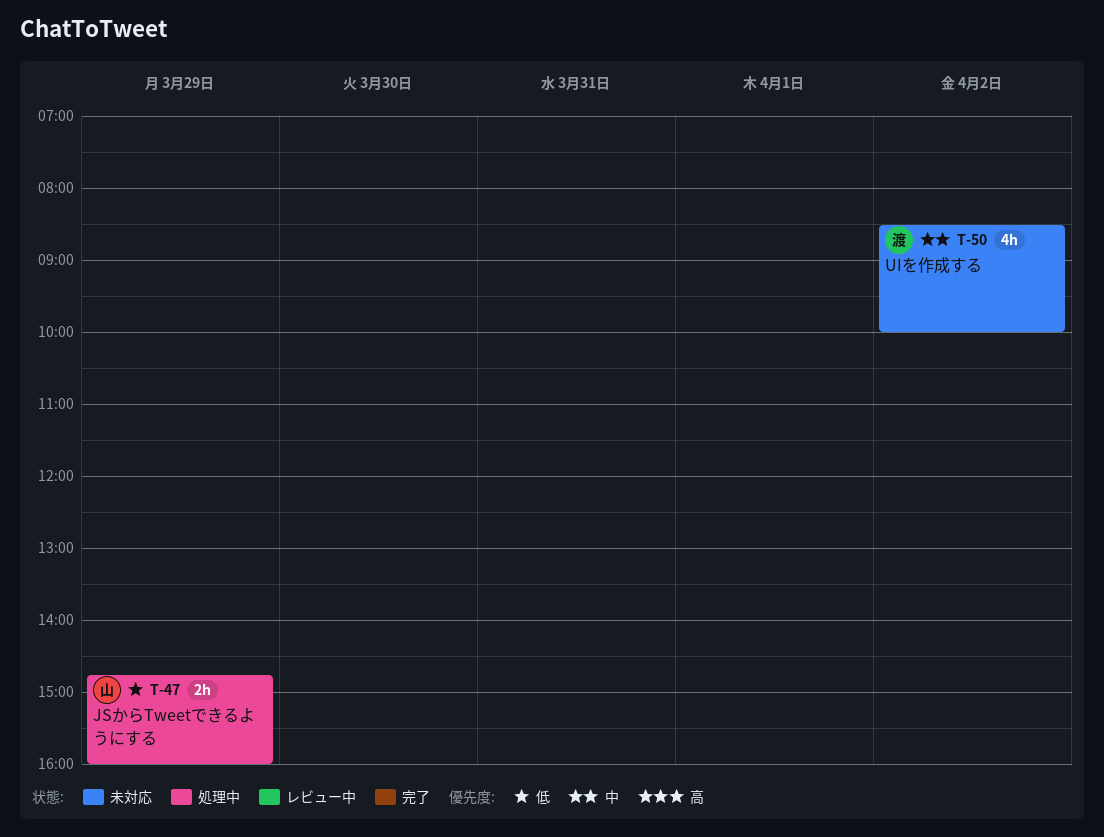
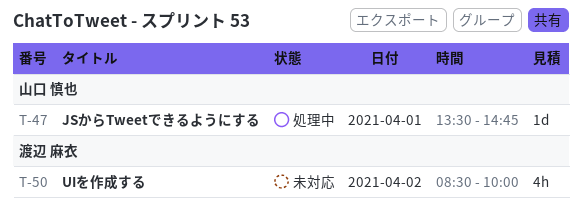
T-47, estimate: 2h -> 1d
T-47, day: Mar 29 -> Apr 1
T-47, begins: 14:45 -> 13:30
T-47, ends: 16:00 -> 14:45

